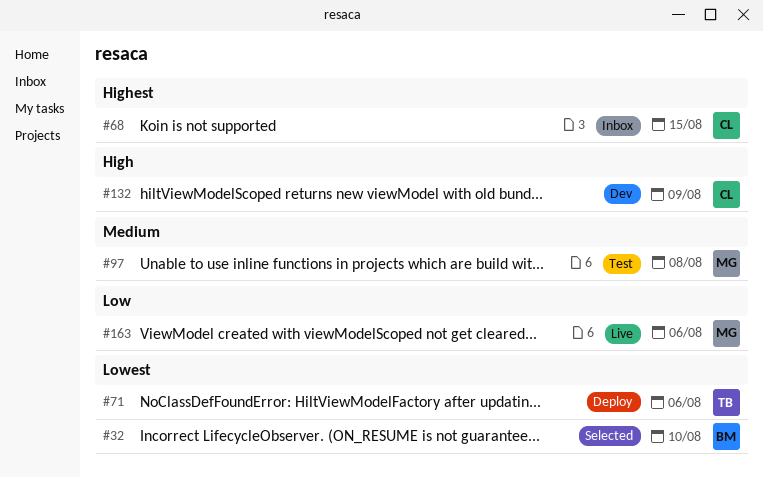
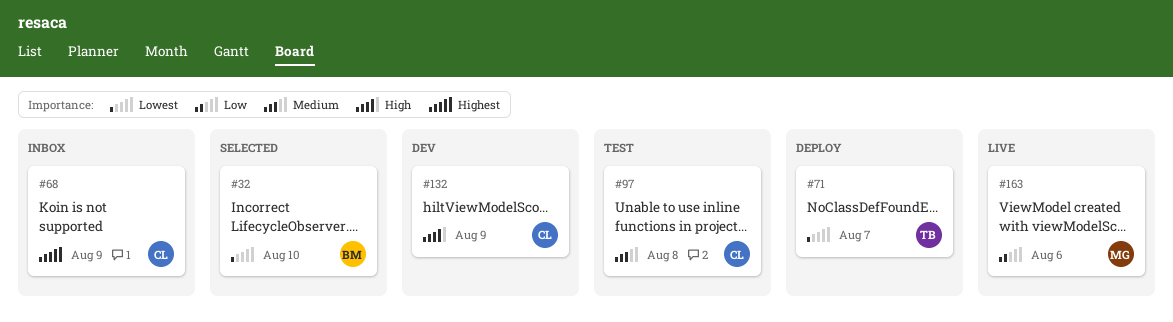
#68, due: Aug 15 -> Aug 9
#71, due: Aug 6 -> Aug 7
#97, owner: MG -> CL

